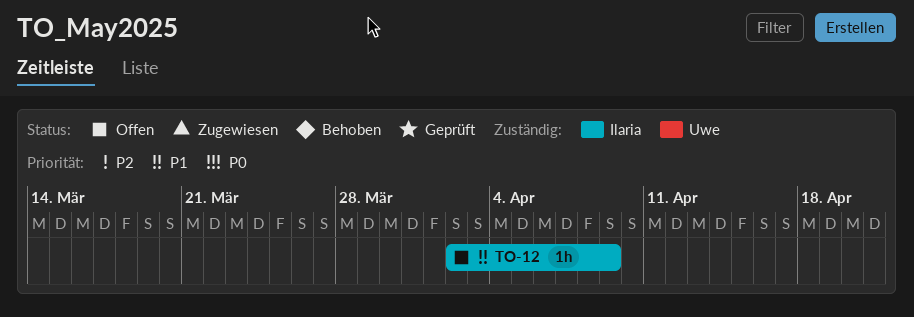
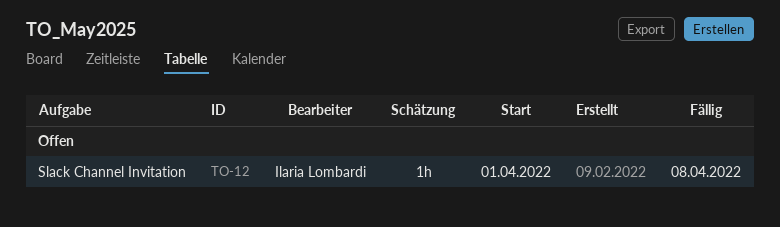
TO-12, start: Apr 2 -> Apr 1
TO-12, due: Apr 9 -> Apr 8

